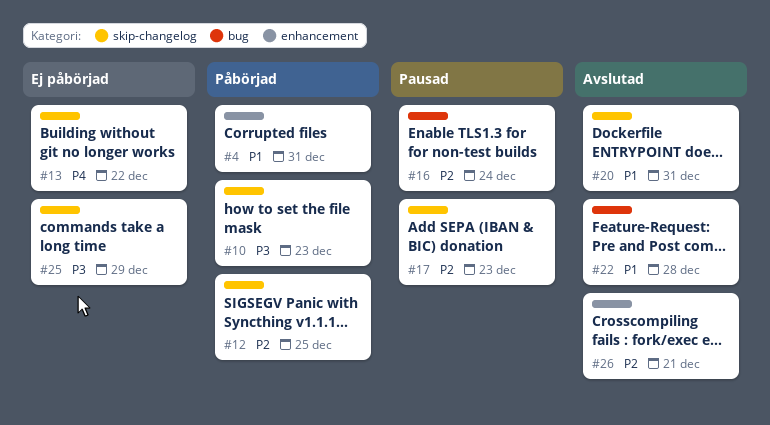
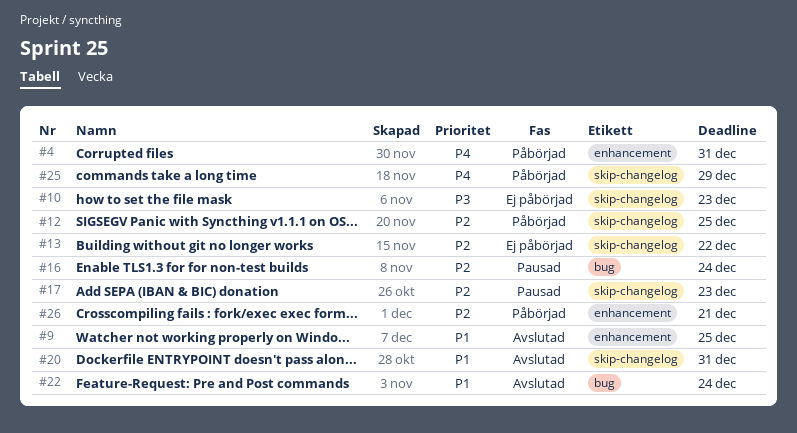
#4, priority: P1 -> P4
#9: none -> present
#10, status: Påbörjad -> Ej påbörjad
#13, priority: P4 -> P2
#22, due: Dec 28 -> Dec 24
#25, status: Ej påbörjad -> Påbörjad
#25, priority: P3 -> P4
#26, status: Avslutad -> Påbörjad

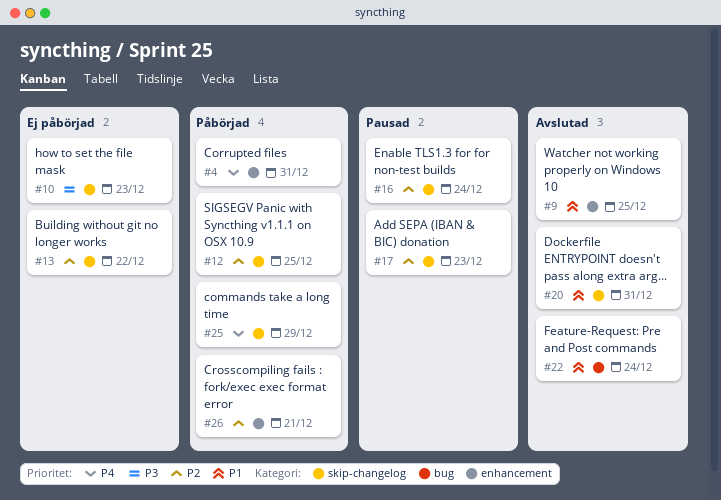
#16, label: bug -> skip-changelog

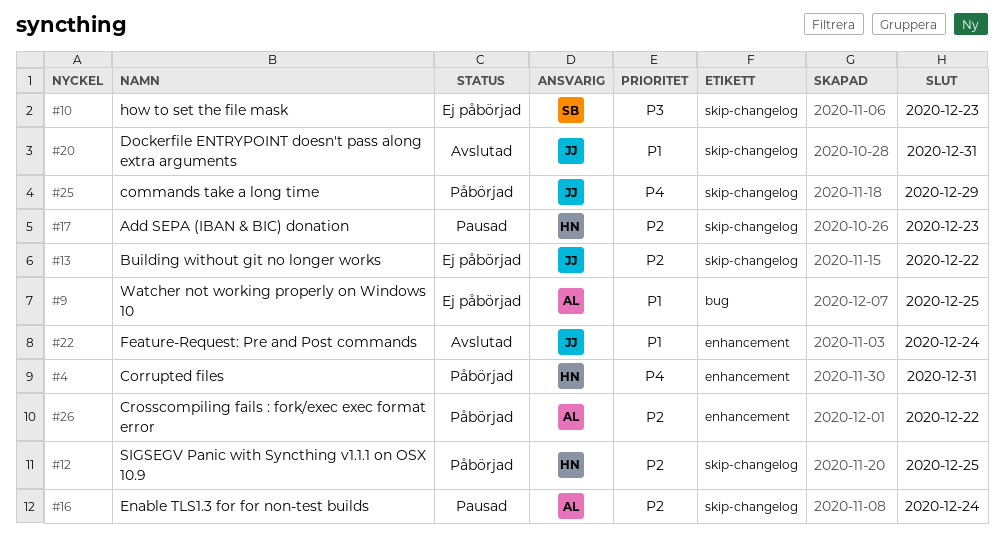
#9, status: Avslutad -> Ej påbörjad
#9, label: enhancement -> bug
#22, label: bug -> enhancement
#26, due: Dec 21 -> Dec 22

